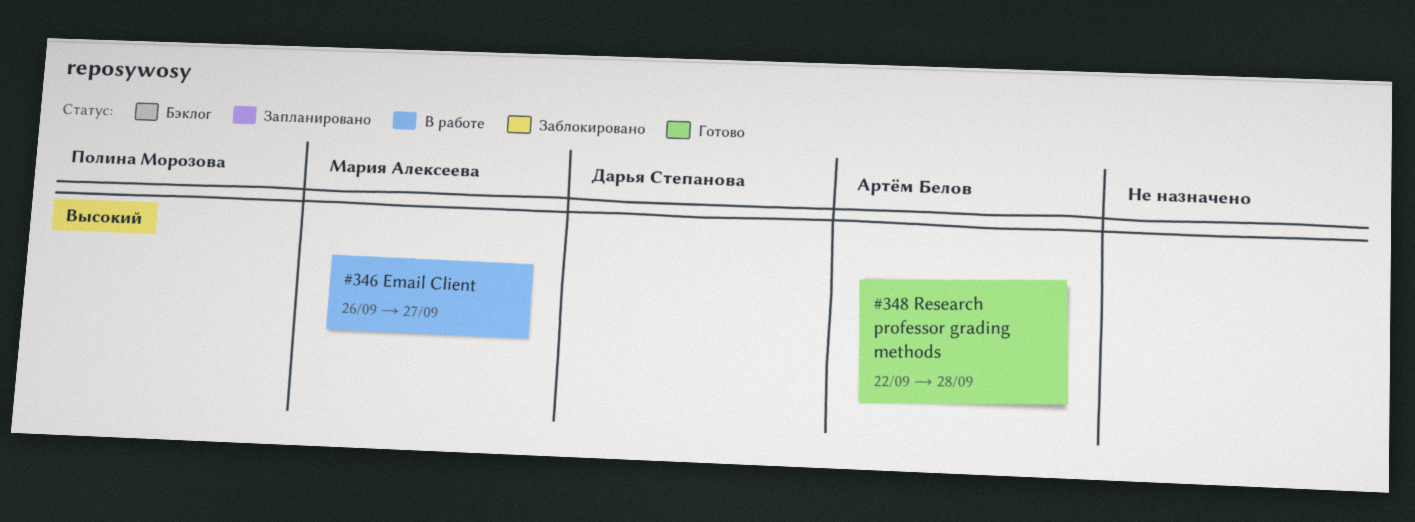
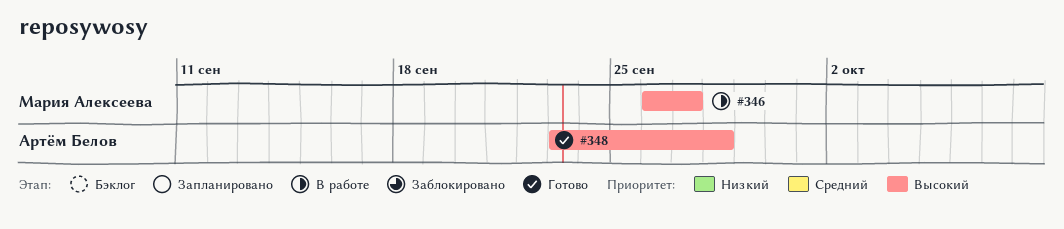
#348, start: Sep 22 -> Sep 23

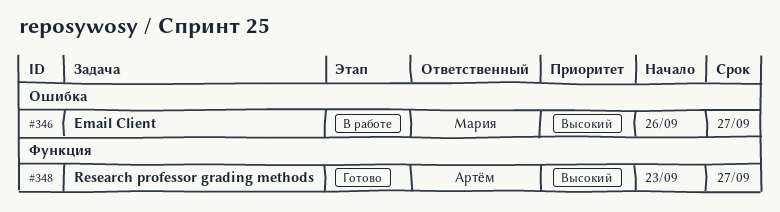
#348, due: Sep 28 -> Sep 27

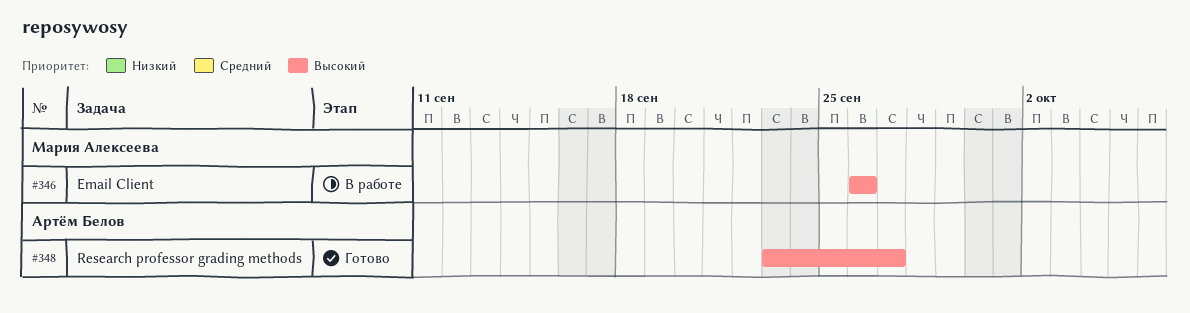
#346, due: Sep 27 -> Sep 26

